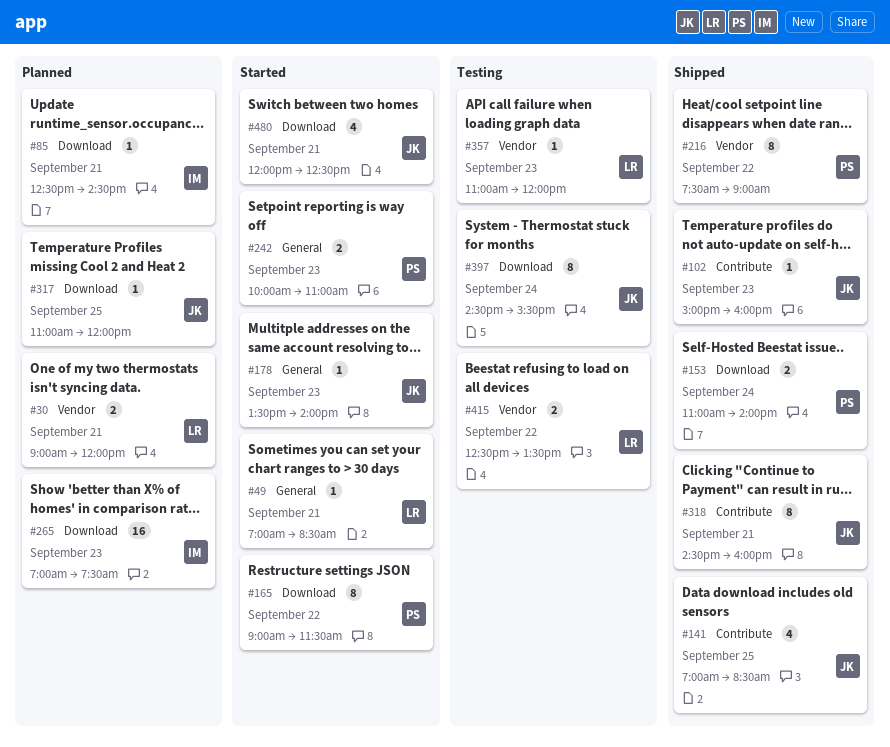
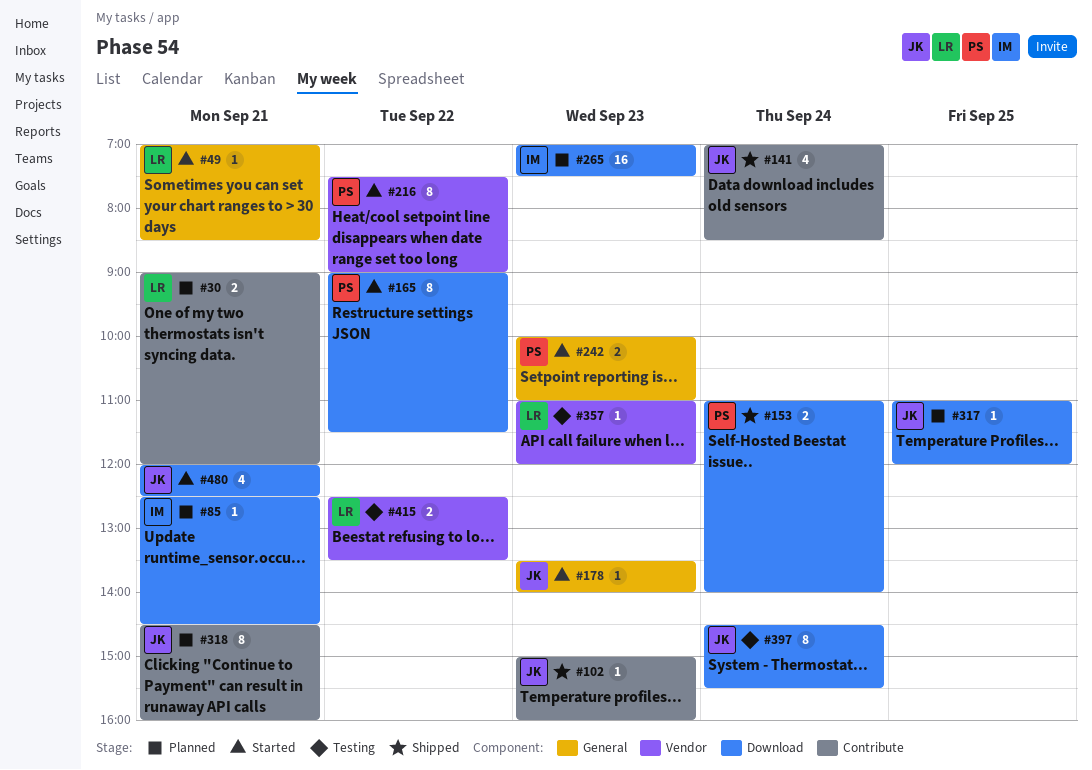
#30, label: Vendor -> Contribute
#141, day: Sep 25 -> Sep 24
#216, status: Shipped -> Started
#318, status: Shipped -> Planned

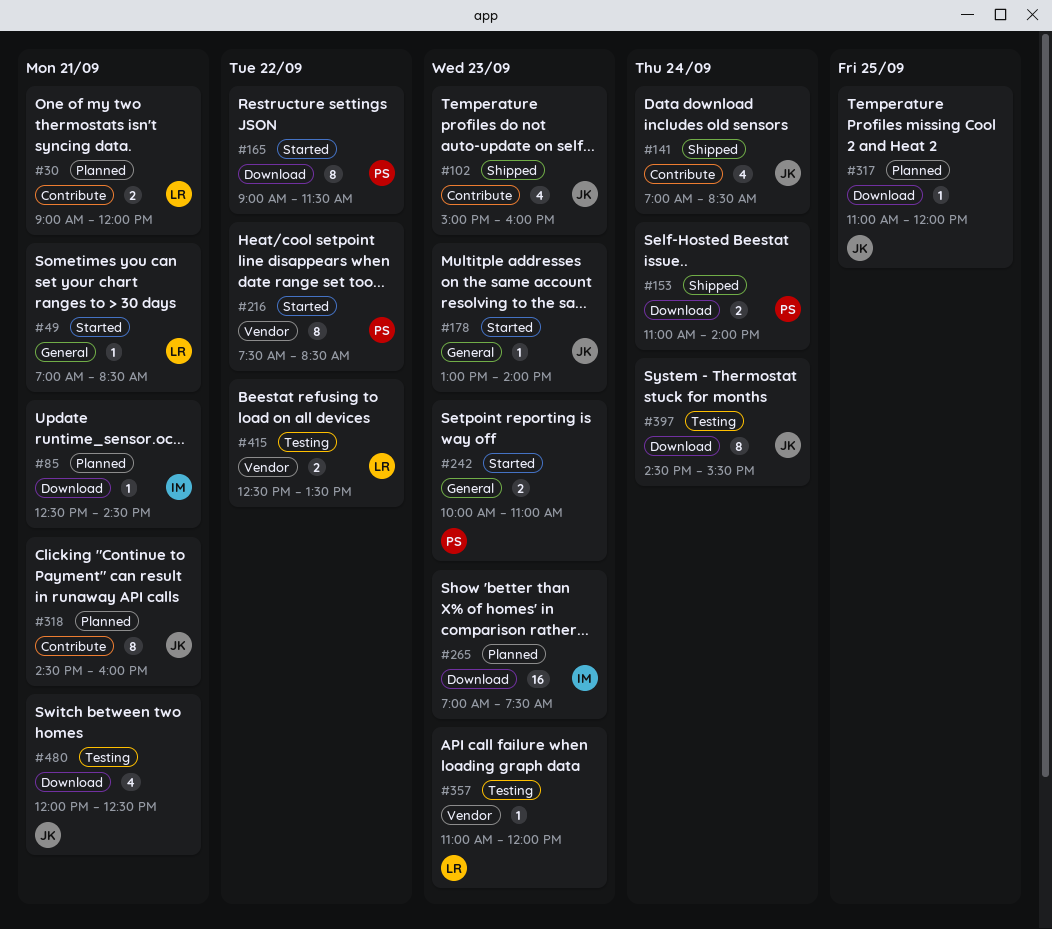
#102, estimate: 1 -> 4
#178, begins: 13:30 -> 13:00
#216, ends: 09:00 -> 08:30
#480, status: Started -> Testing

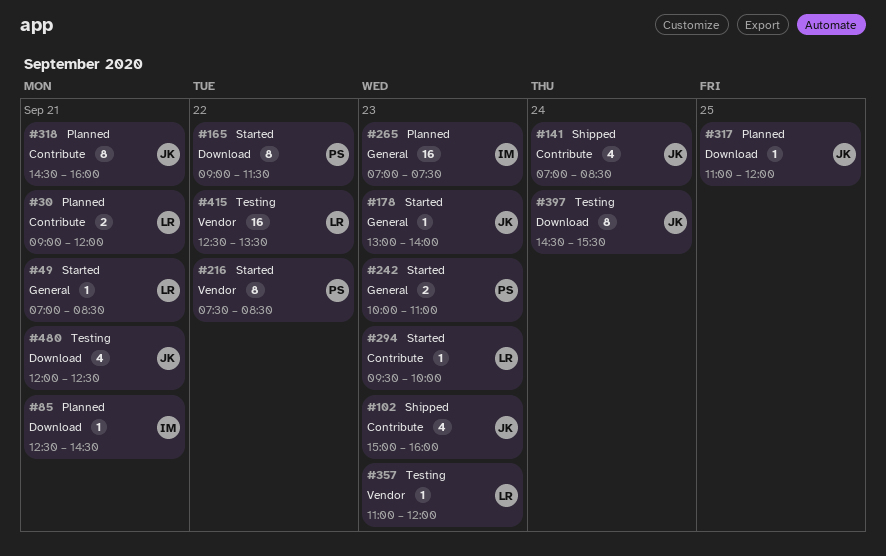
#153: present -> none
#265, label: Download -> General
#294: none -> present
#415, estimate: 2 -> 16

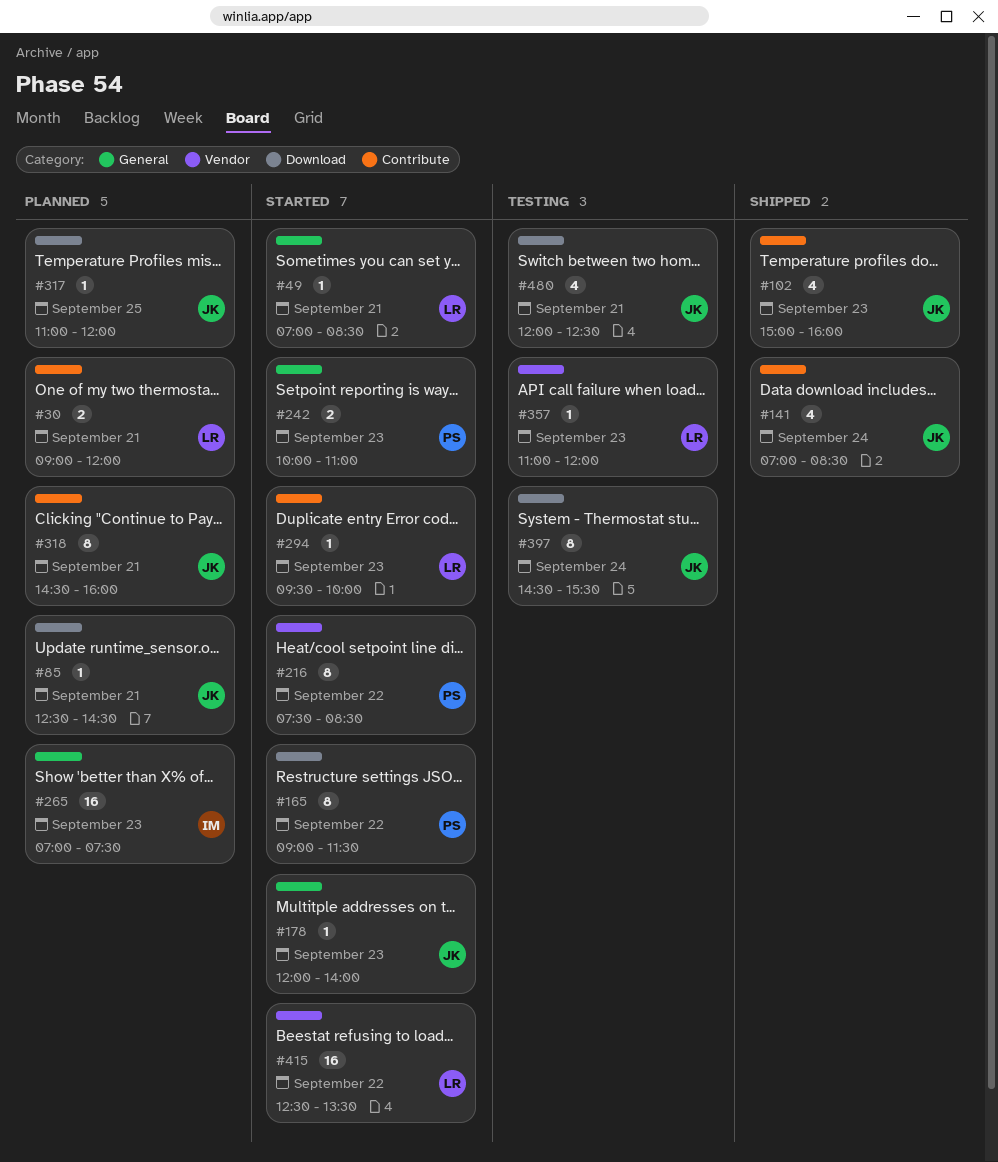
#85, owner: IM -> JK
#178, begins: 13:00 -> 12:00
#415, status: Testing -> Started

